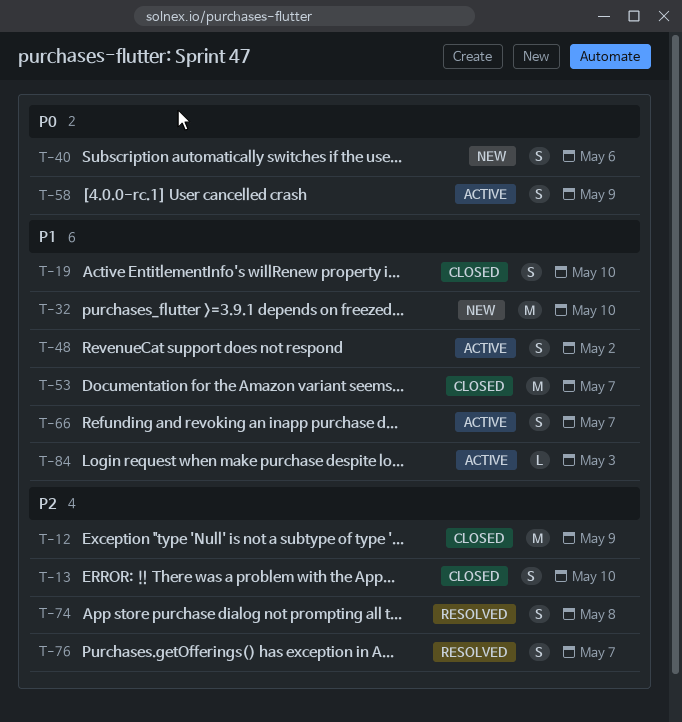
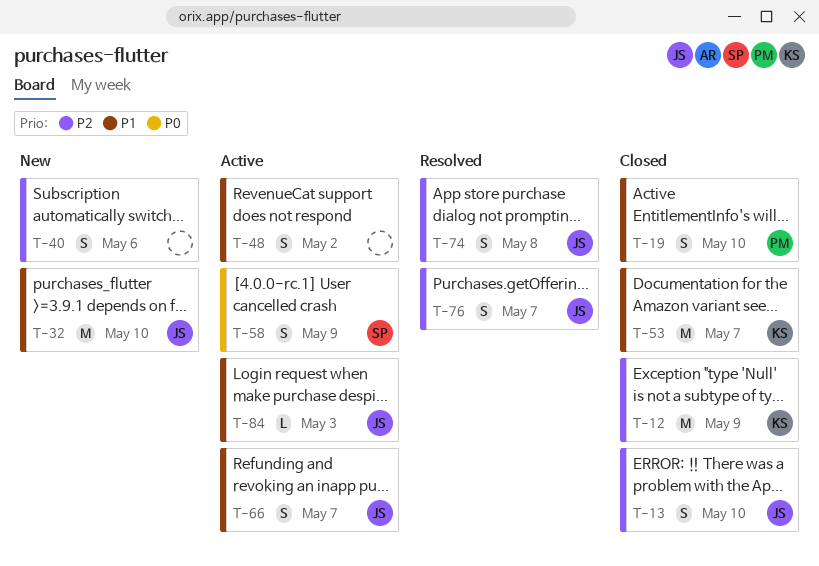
T-40, priority: P0 -> P2

